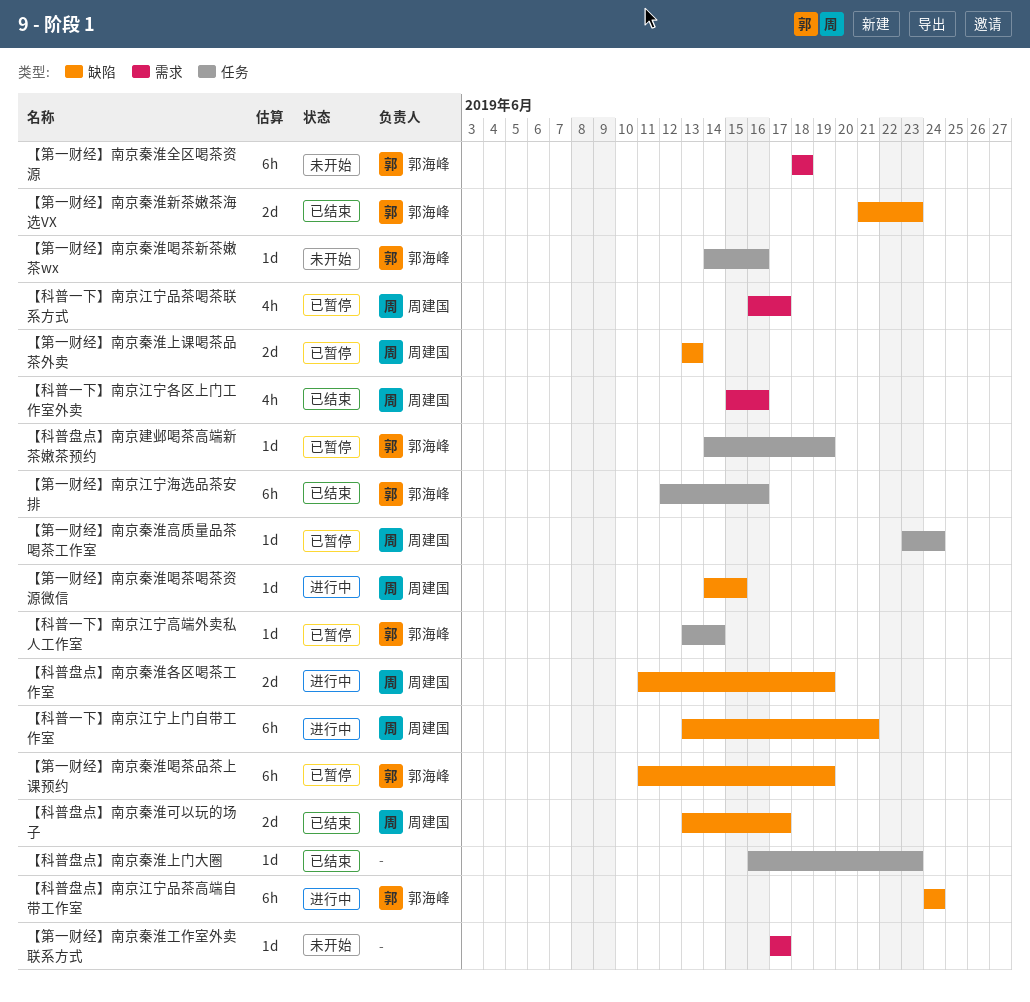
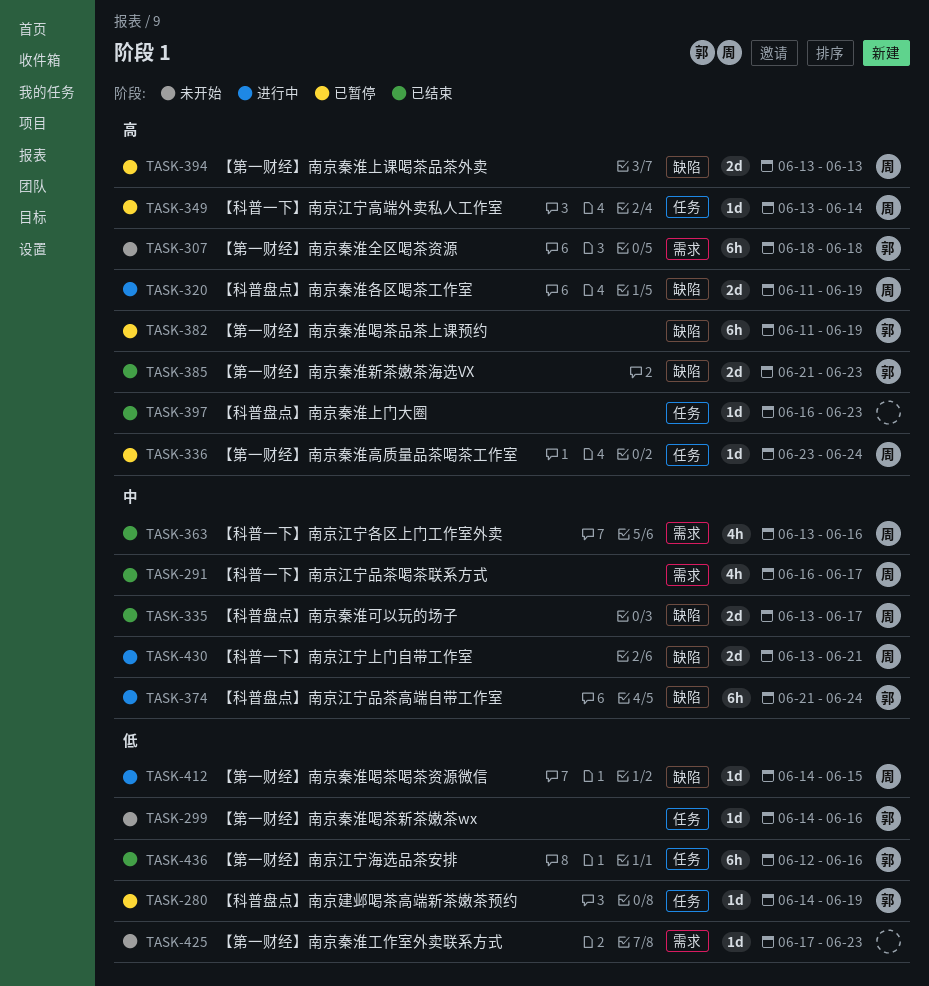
【科普一下】南京江宁上门自带工作室, estimate: 6h -> 2d
【科普一下】南京江宁各区上门工作室外卖, start: Jun 15 -> Jun 13
【科普一下】南京江宁品茶喝茶联系方式, status: 已暂停 -> 已结束
【科普一下】南京江宁高端外卖私人工作室, owner: 郭海峰 -> 周建国
【科普盘点】南京江宁品茶高端自带工作室, start: Jun 24 -> Jun 21
【第一财经】南京秦淮工作室外卖联系方式, due: Jun 17 -> Jun 23

